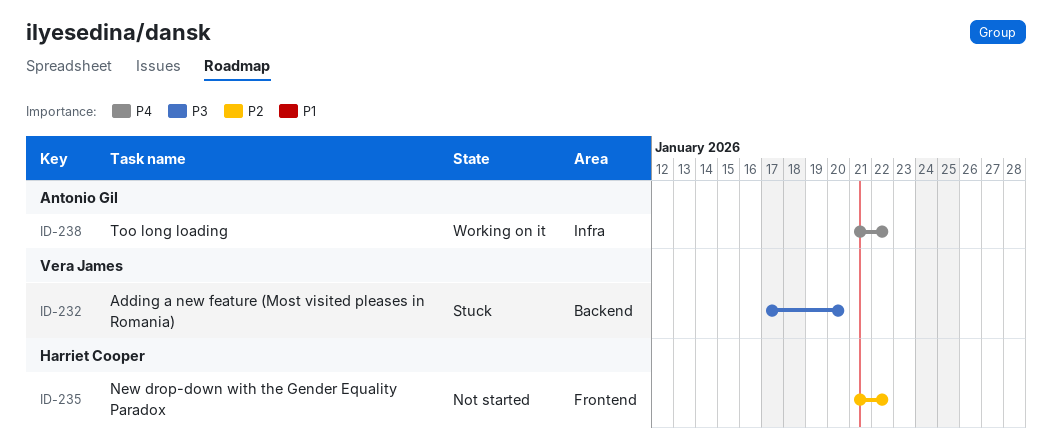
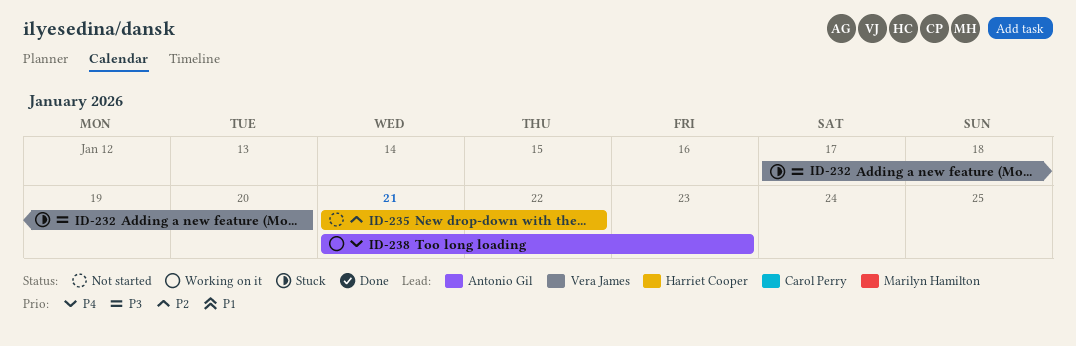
ID-238, due: Jan 22 -> Jan 23

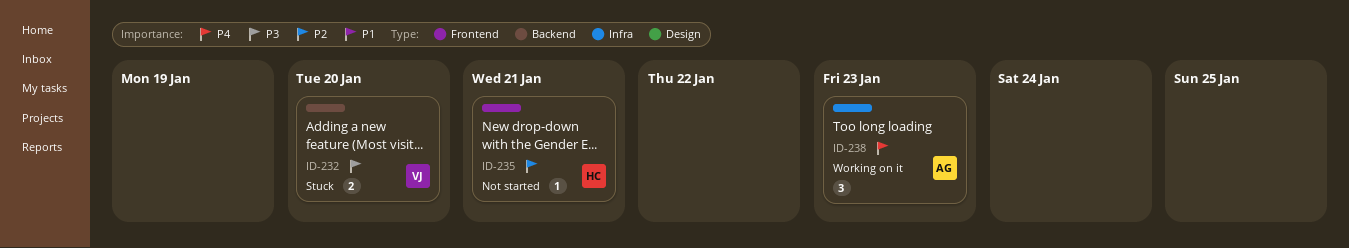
ID-235, due: Jan 22 -> Jan 21

